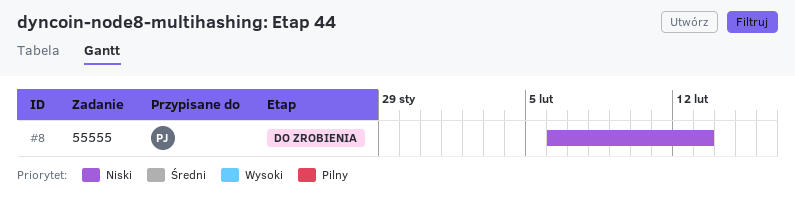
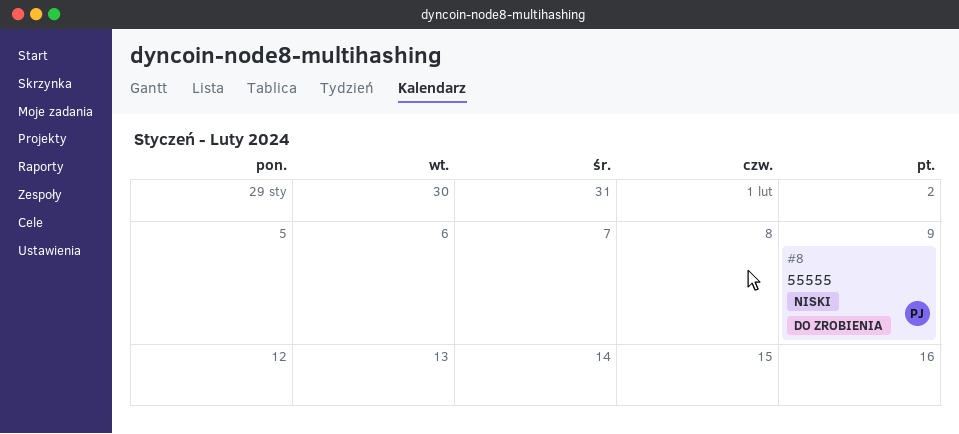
#8, due: Feb 13 -> Feb 9

